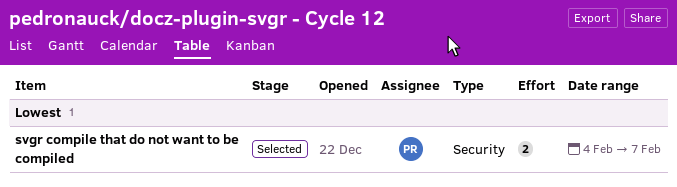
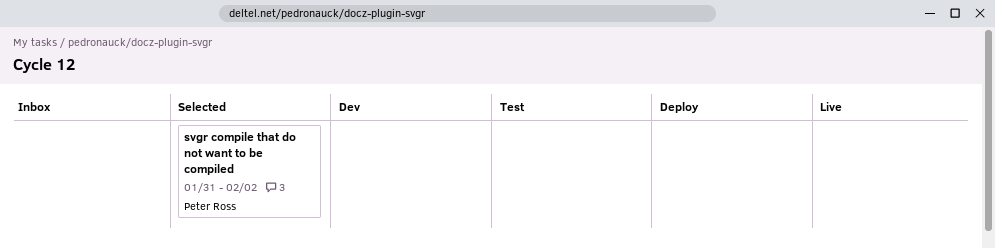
svgr compile that do not want to be compiled, start: Feb 4 -> Jan 31
svgr compile that do not want to be compiled, due: Feb 7 -> Feb 2

